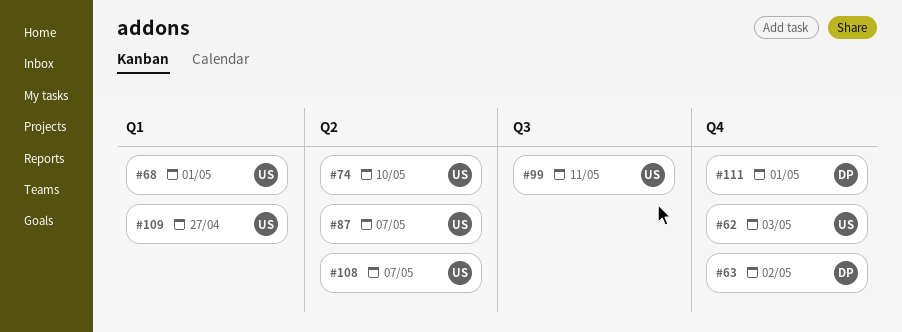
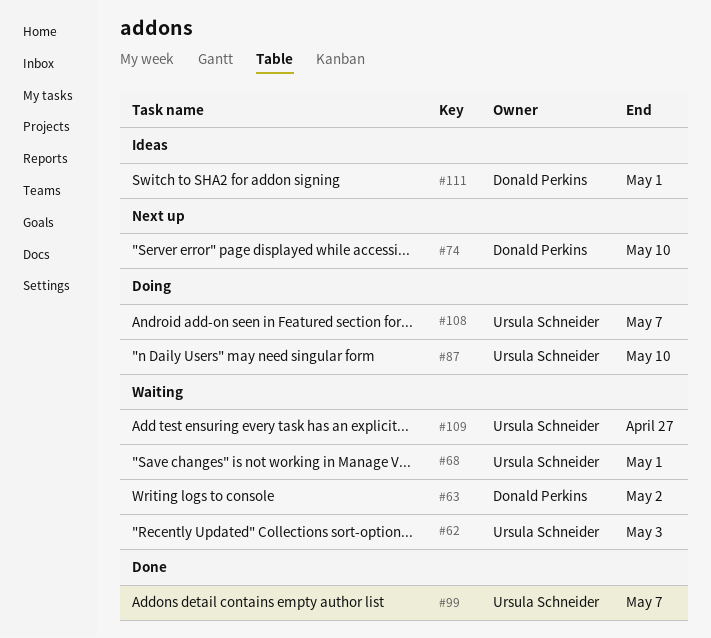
#74, owner: Ursula Schneider -> Donald Perkins
#87, due: May 7 -> May 10
#99, due: May 11 -> May 7

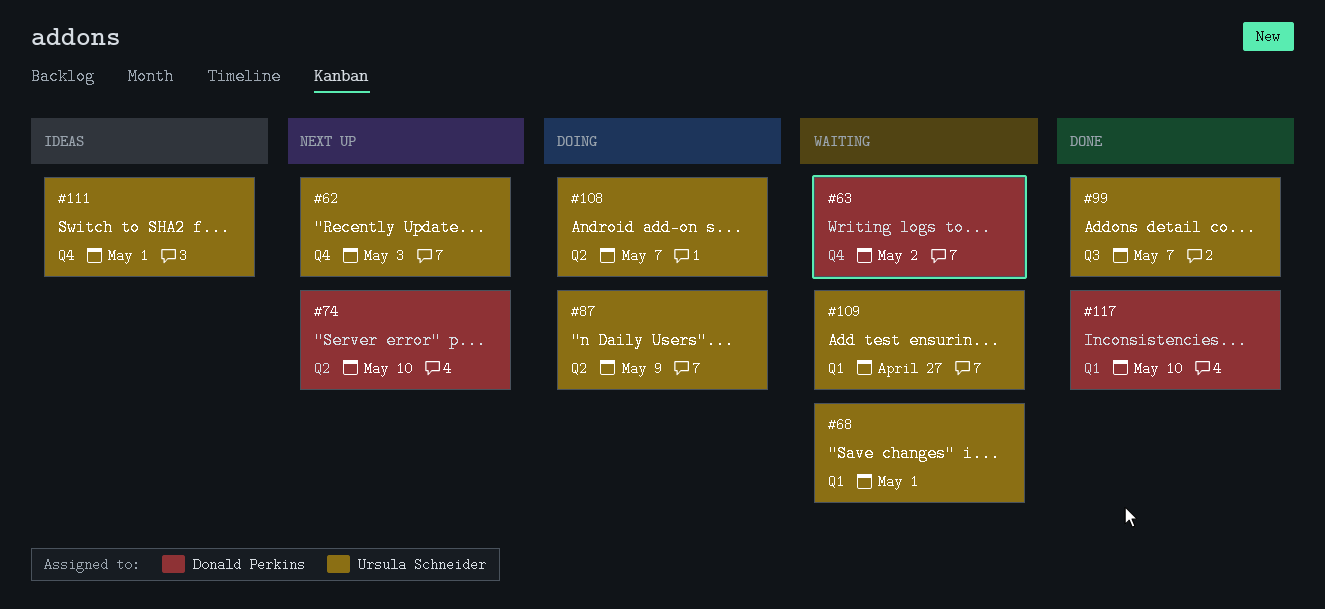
#62, status: Waiting -> Next up
#87, due: May 10 -> May 9
#111, owner: Donald Perkins -> Ursula Schneider
#117: none -> present

